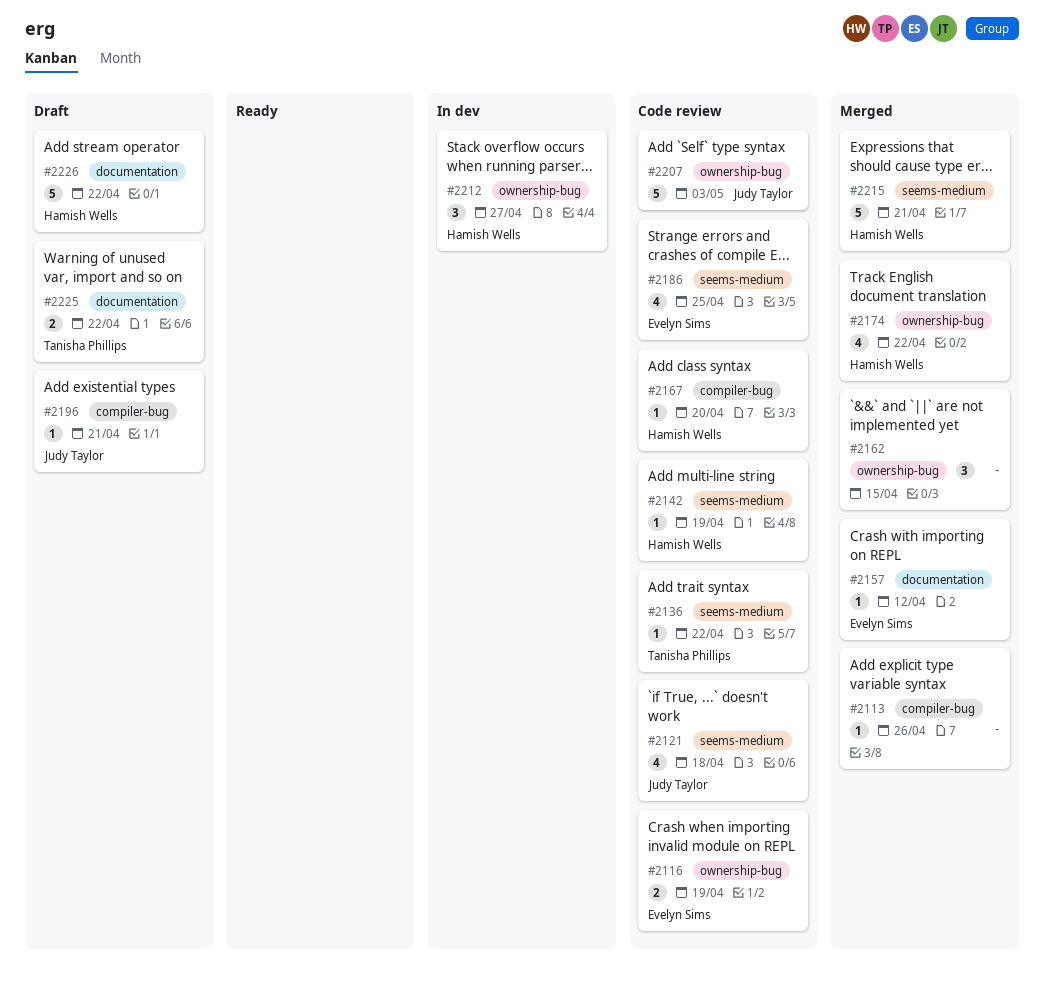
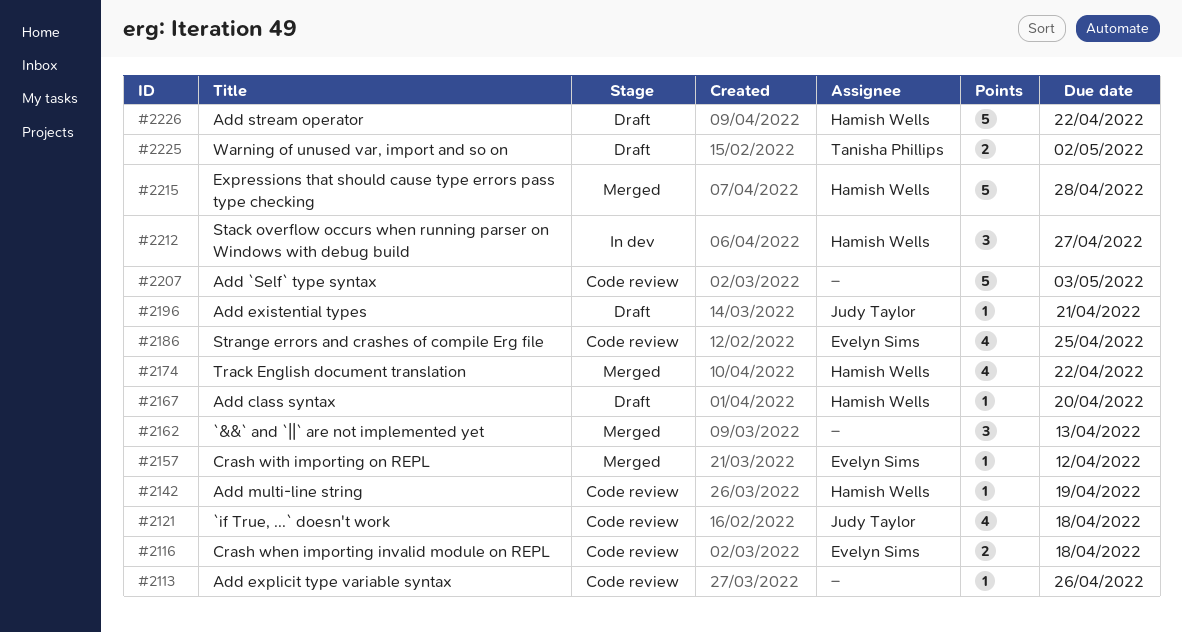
#2113, status: Merged -> Code review
#2116, due: Apr 19 -> Apr 18
#2136: present -> none
#2162, due: Apr 15 -> Apr 13
#2167, status: Code review -> Draft
#2207, owner: Judy Taylor -> none
#2215, due: Apr 21 -> Apr 28
#2225, due: Apr 22 -> May 2

